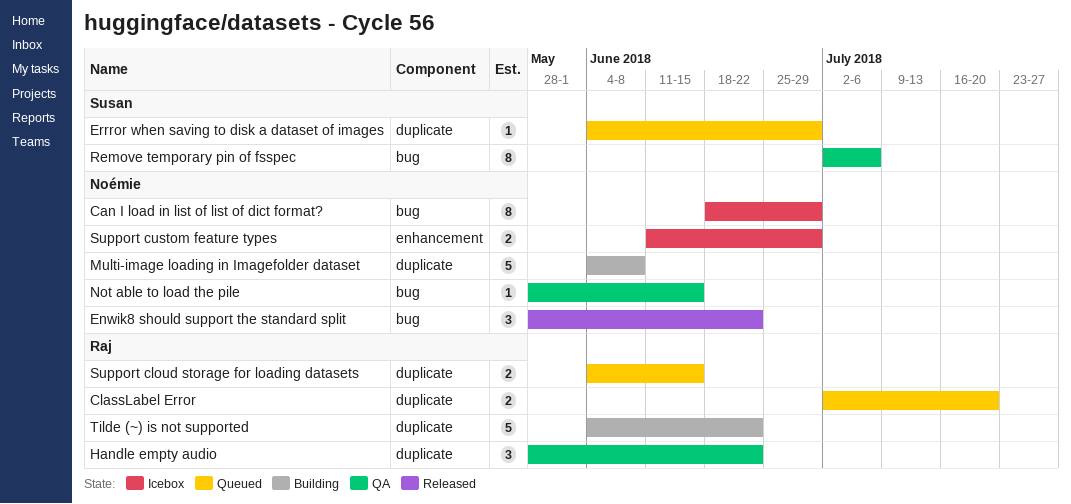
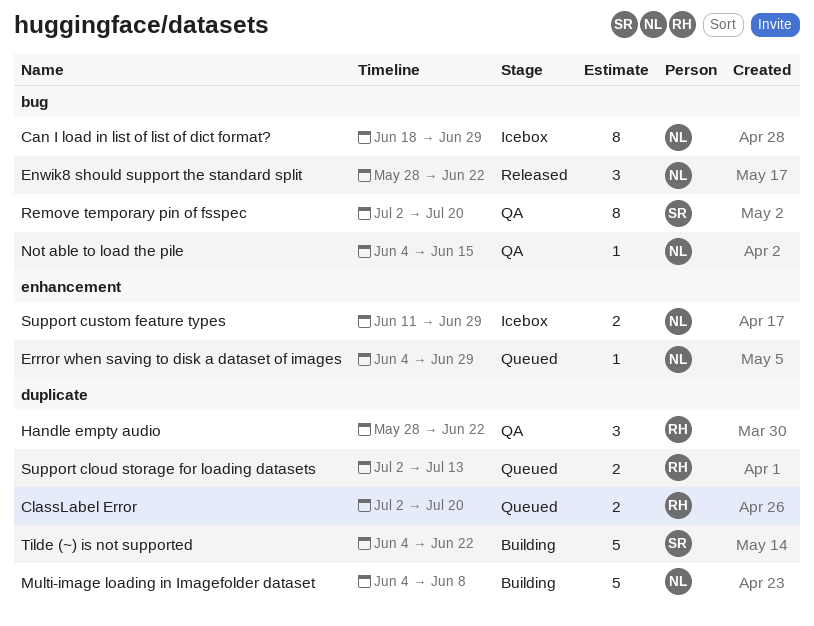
Errror when saving to disk a dataset of images, owner: Susan -> Noémie
Errror when saving to disk a dataset of images, label: duplicate -> enhancement
Not able to load the pile, start: May 28 -> Jun 4
Remove temporary pin of fsspec, due: Jul 6 -> Jul 20
Support cloud storage for loading datasets, start: Jun 4 -> Jul 2
Support cloud storage for loading datasets, due: Jun 15 -> Jul 13
Tilde (~) is not supported, owner: Raj -> Susan

